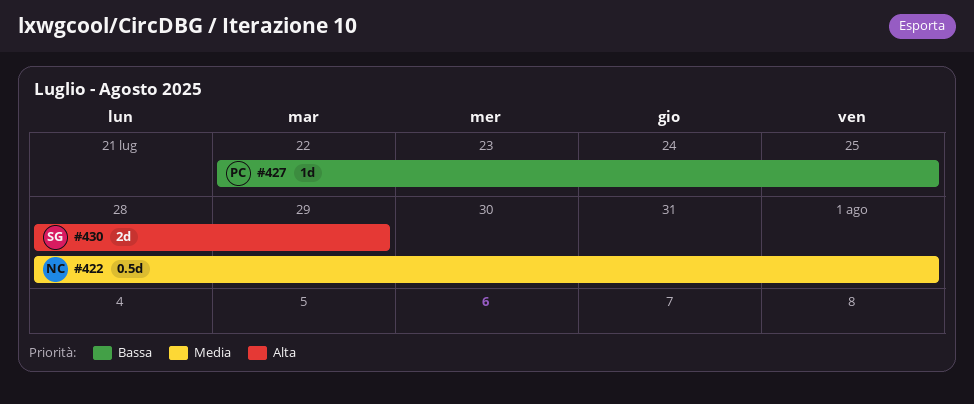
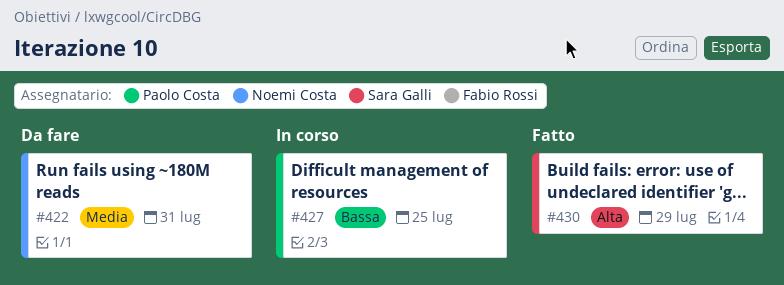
#422, due: Aug 1 -> Jul 31

